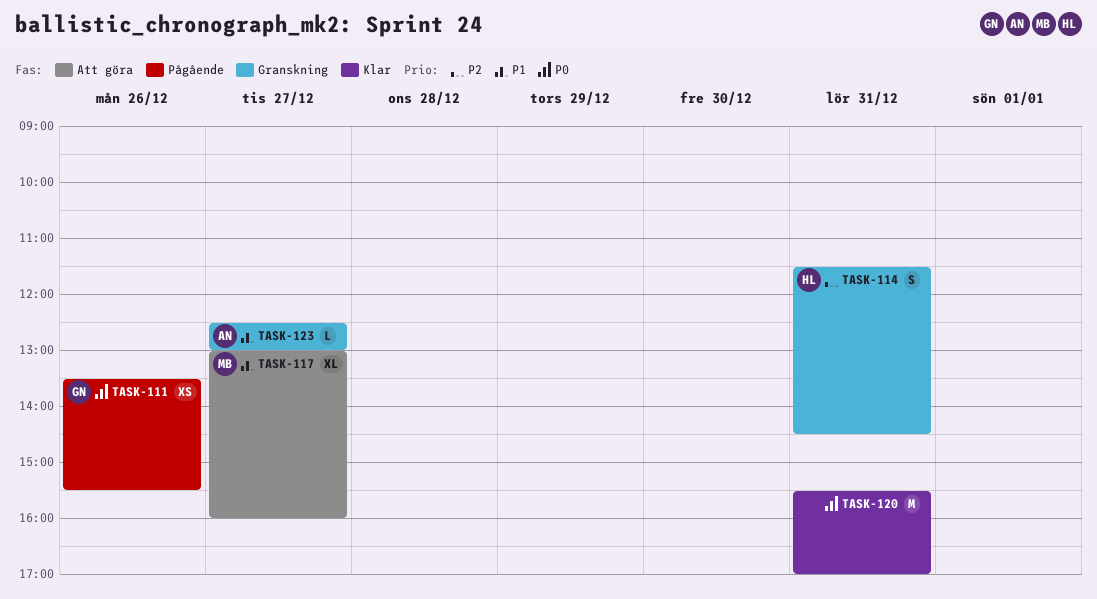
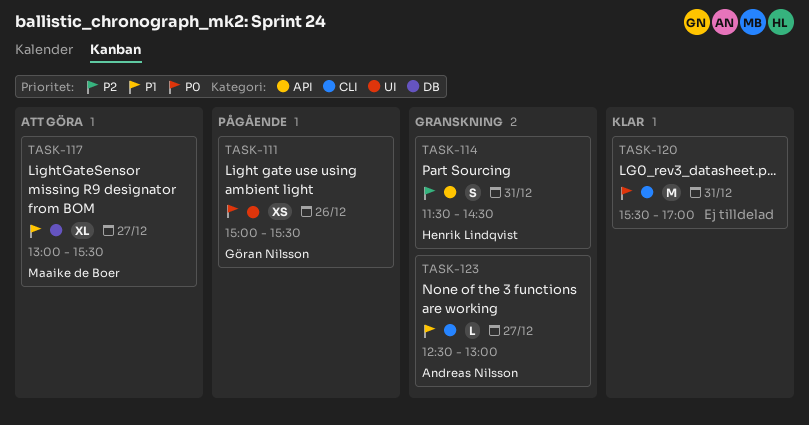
TASK-111, begins: 13:30 -> 15:00
TASK-117, ends: 16:00 -> 15:30

